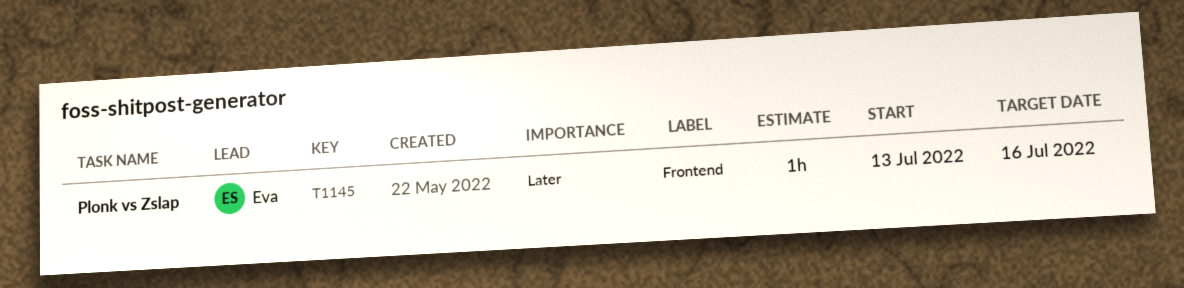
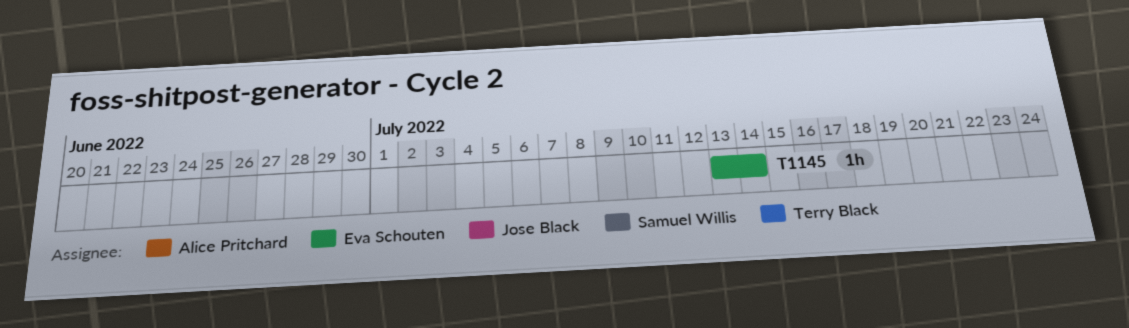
T1145, due: Jul 16 -> Jul 14

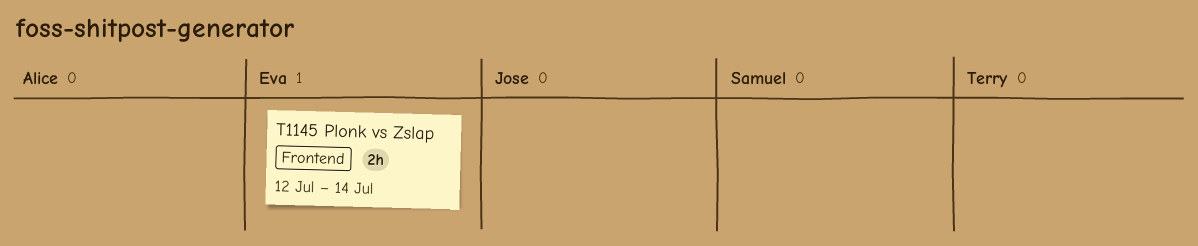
T1145, estimate: 1h -> 2h
T1145, start: Jul 13 -> Jul 12

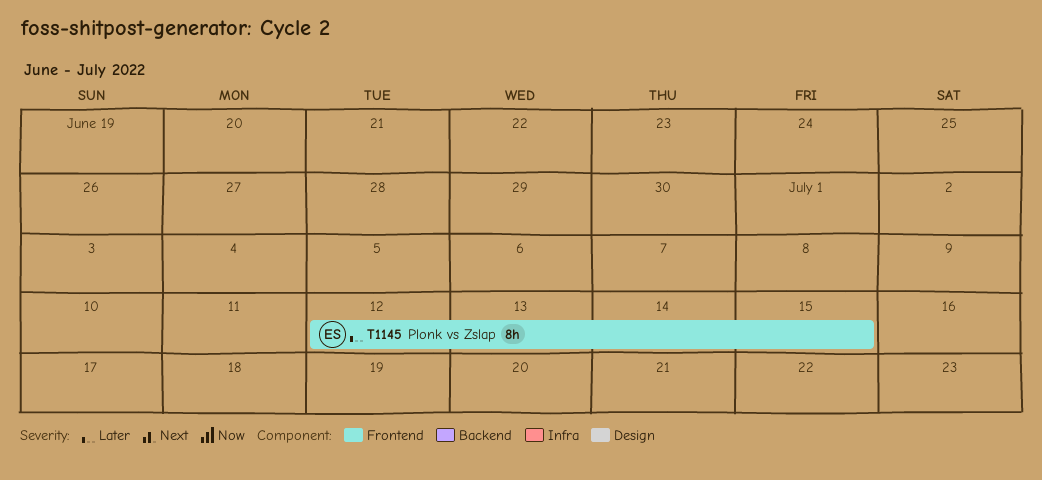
T1145, estimate: 2h -> 8h
T1145, due: Jul 14 -> Jul 15

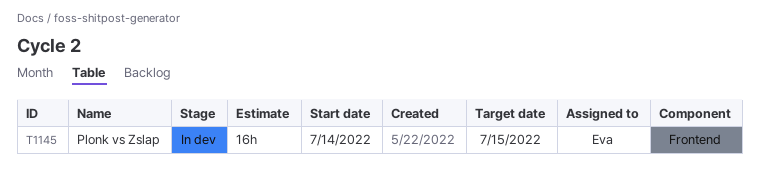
T1145, estimate: 8h -> 16h
T1145, start: Jul 12 -> Jul 14

